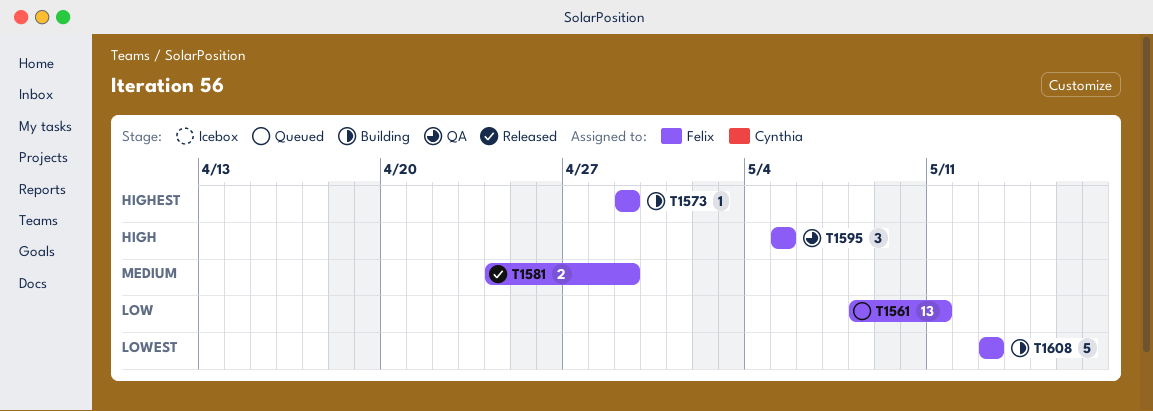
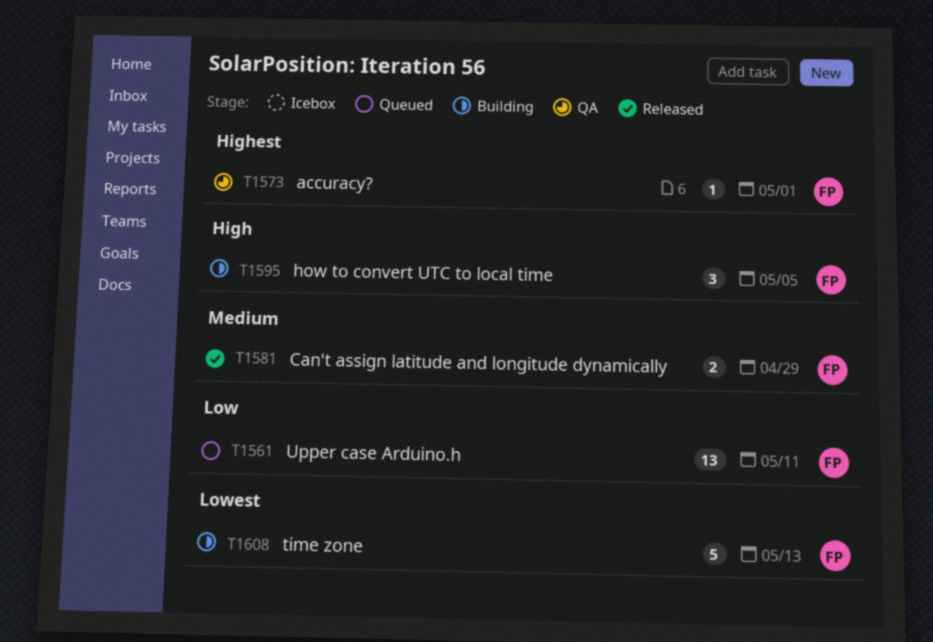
T1573, status: Building -> QA
T1573, due: Apr 29 -> May 1
T1595, status: QA -> Building

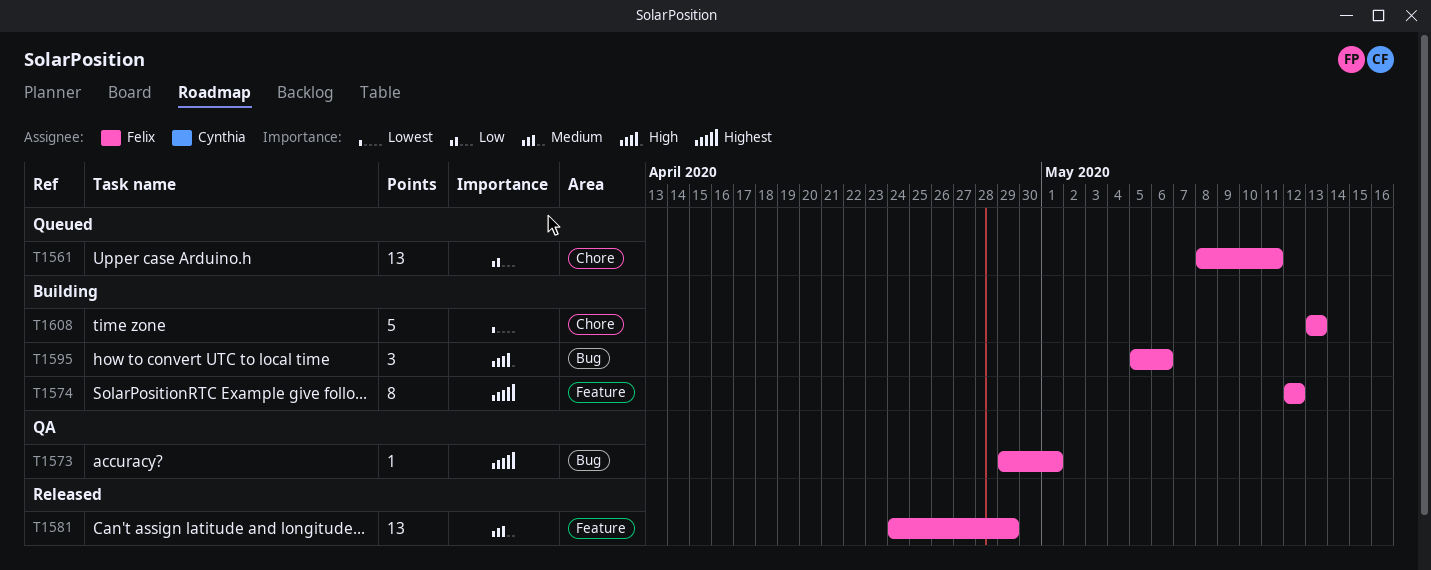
T1574: none -> present
T1581, estimate: 2 -> 13
T1595, due: May 5 -> May 6

